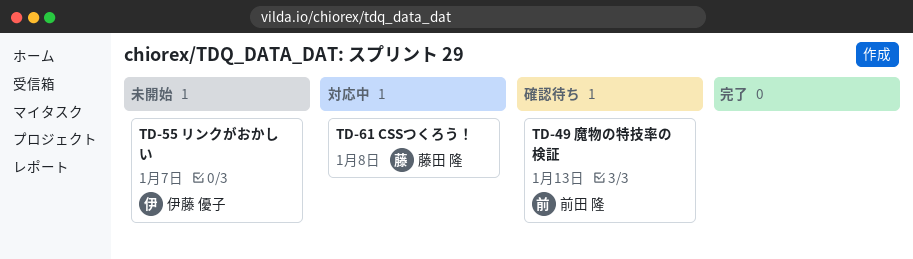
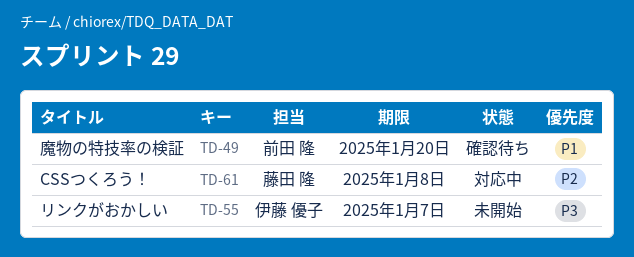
TD-49, due: Jan 13 -> Jan 20

